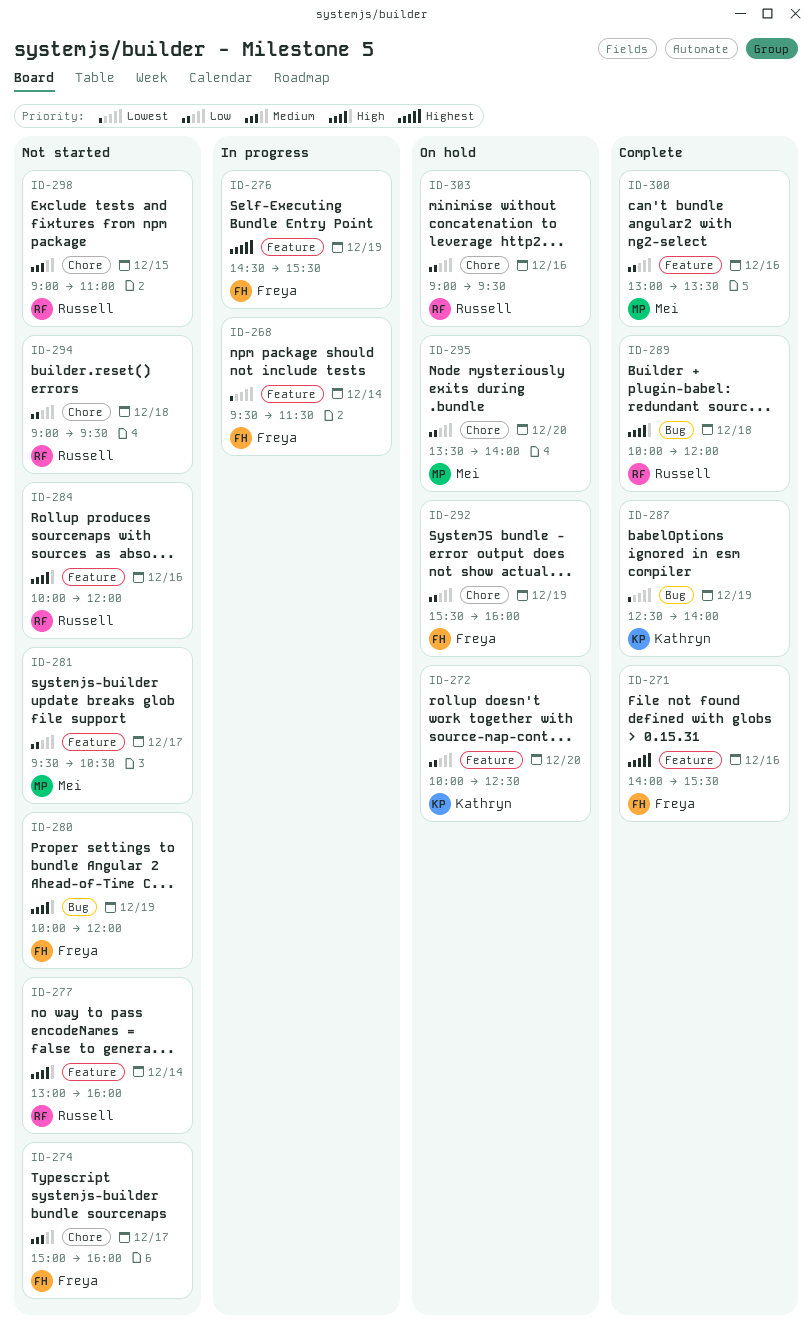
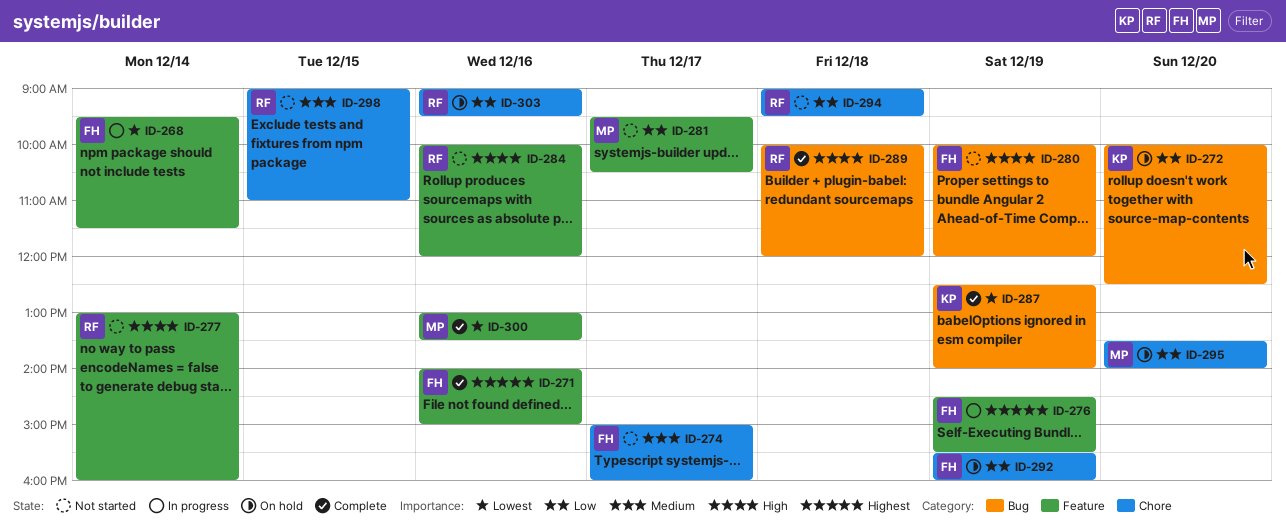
ID-271, ends: 15:30 -> 15:00
ID-272, label: Feature -> Bug
ID-300, priority: Low -> Lowest

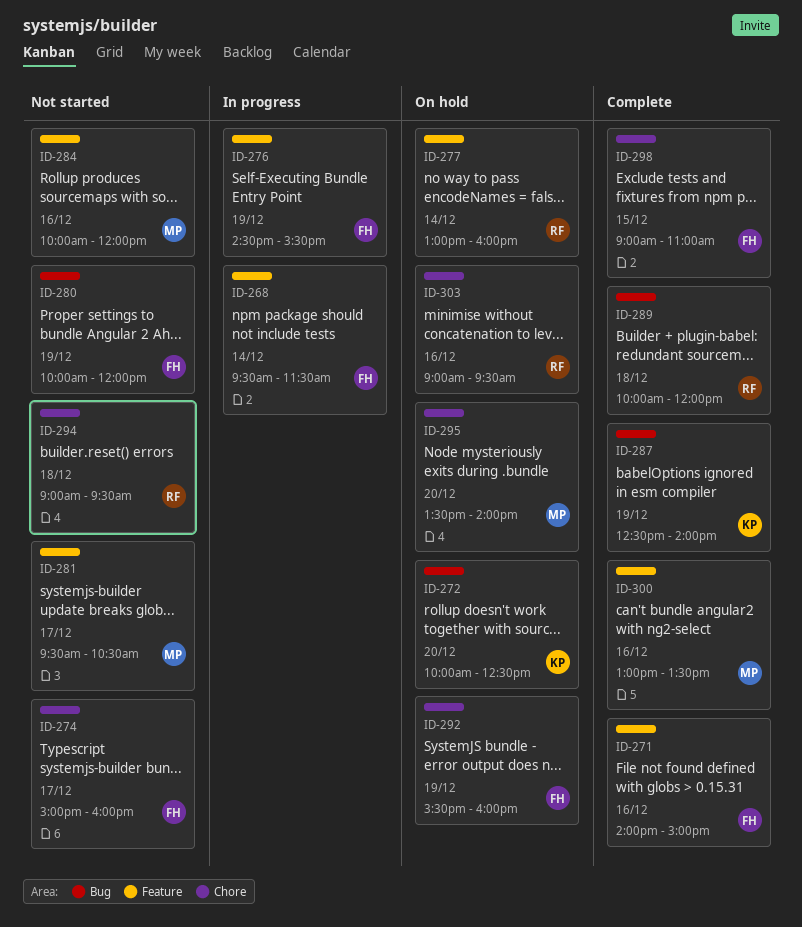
ID-277, status: Not started -> On hold
ID-284, owner: RF -> MP
ID-298, status: Not started -> Complete
ID-298, owner: RF -> FH

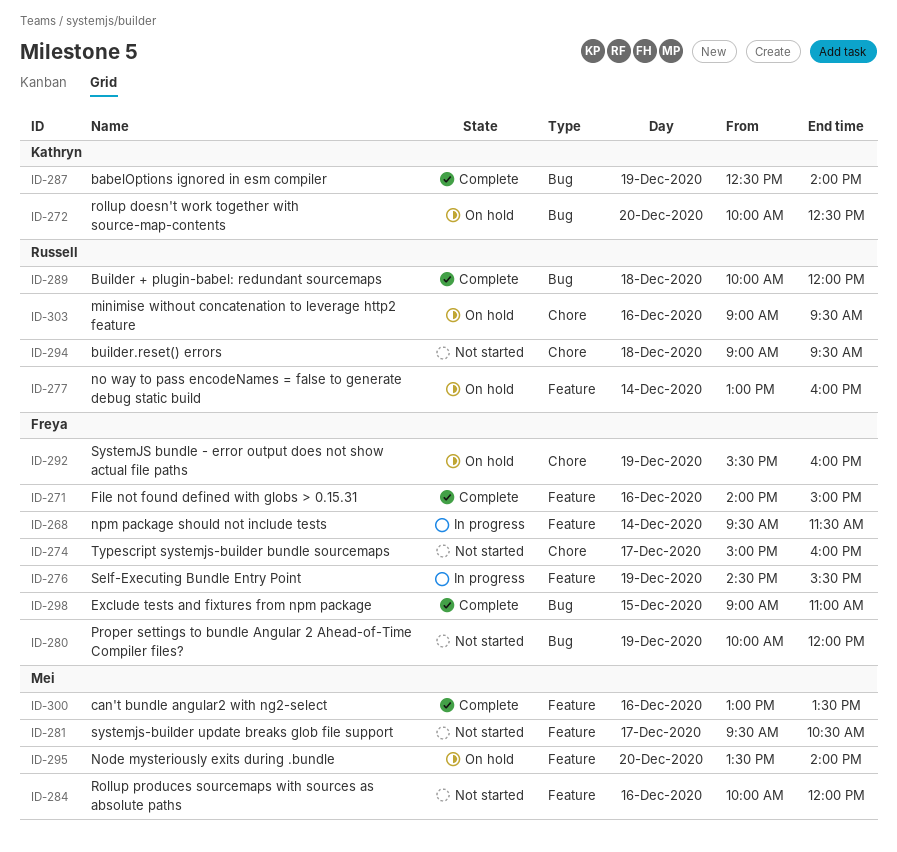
ID-295, label: Chore -> Feature
ID-298, label: Chore -> Bug

